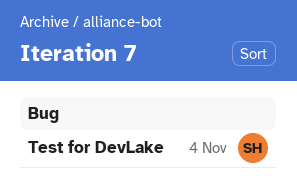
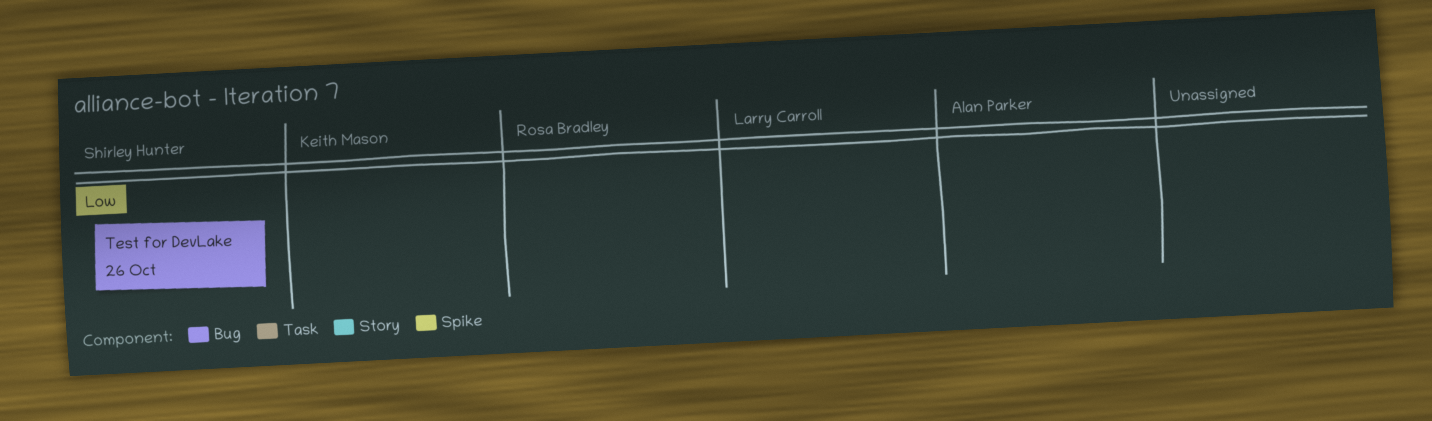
Test for DevLake, due: Nov 4 -> Oct 26

